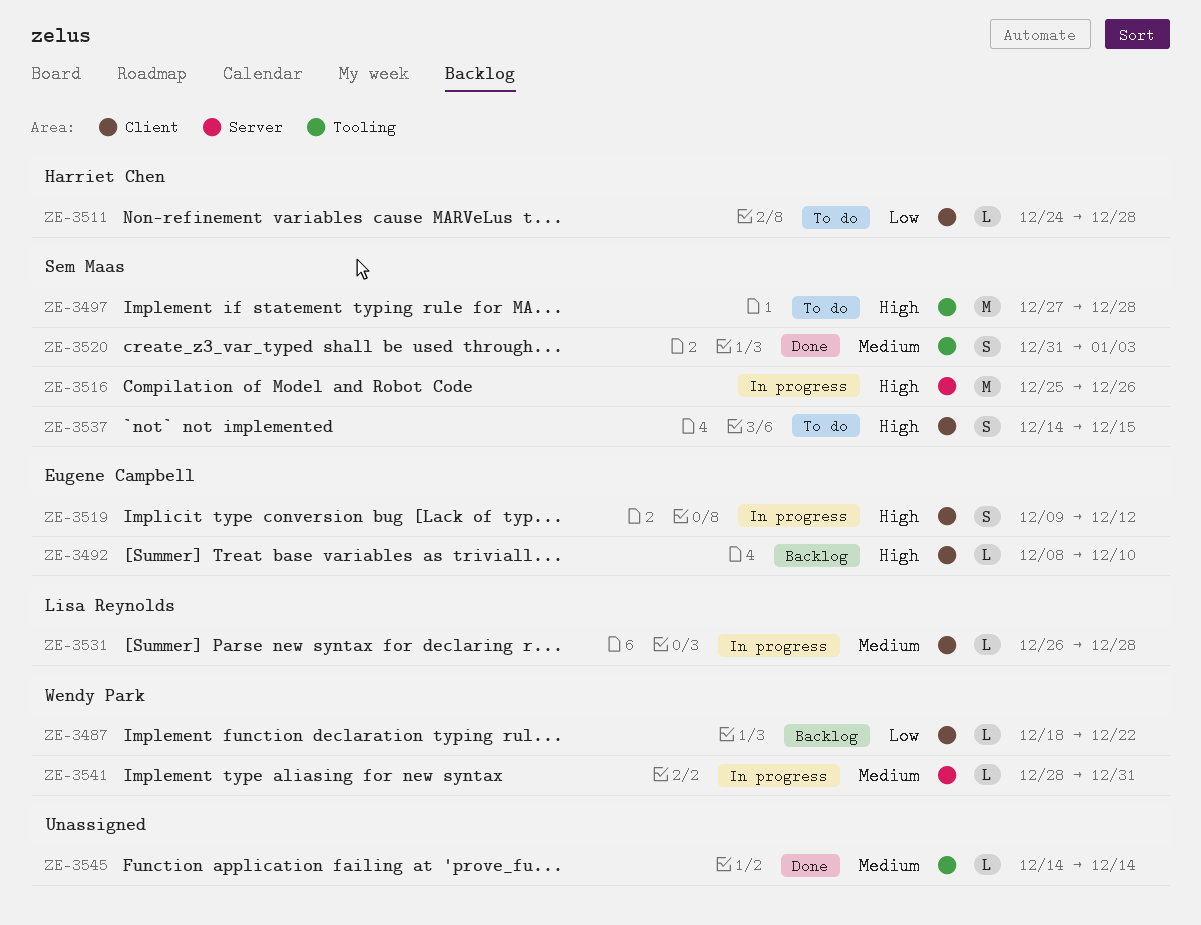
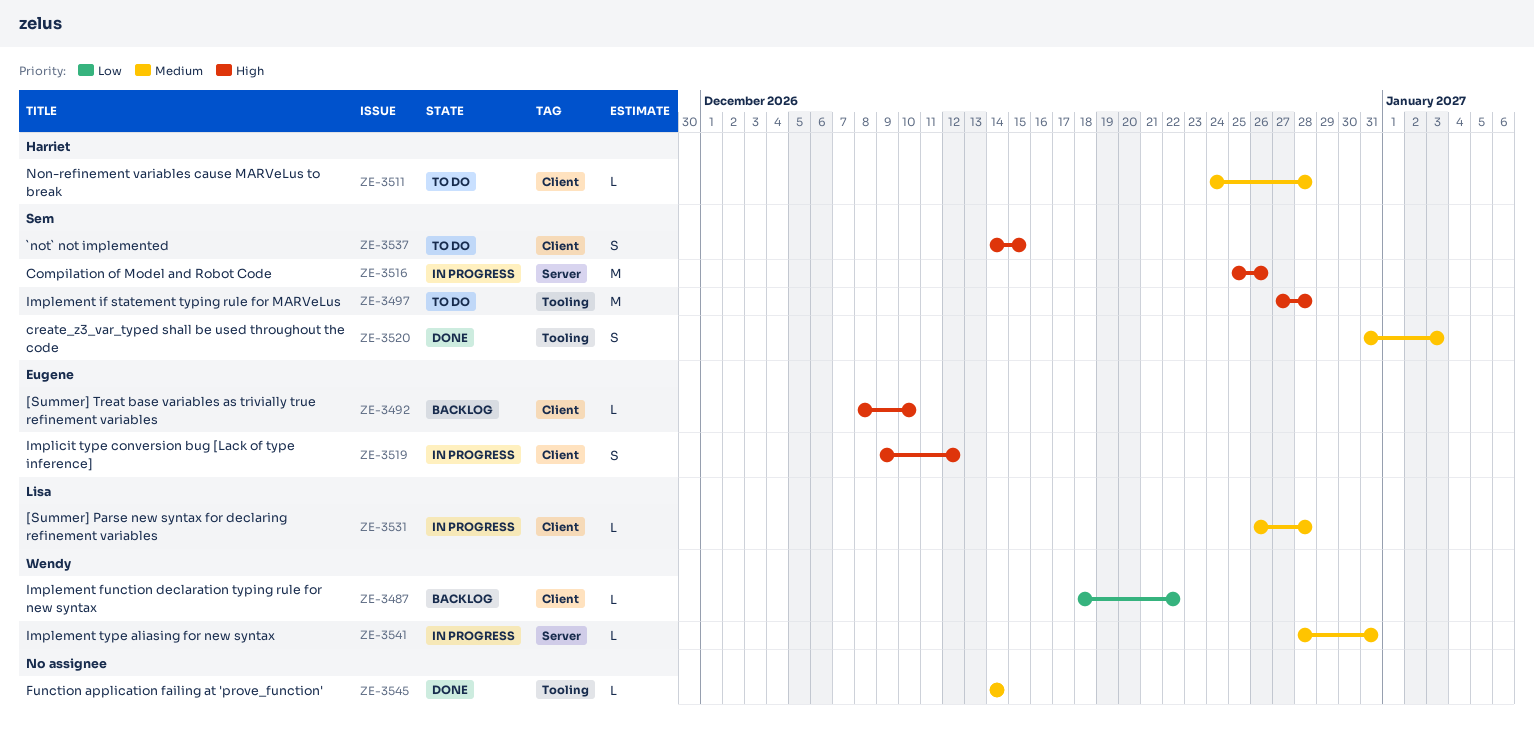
ZE-3511, priority: Low -> Medium

